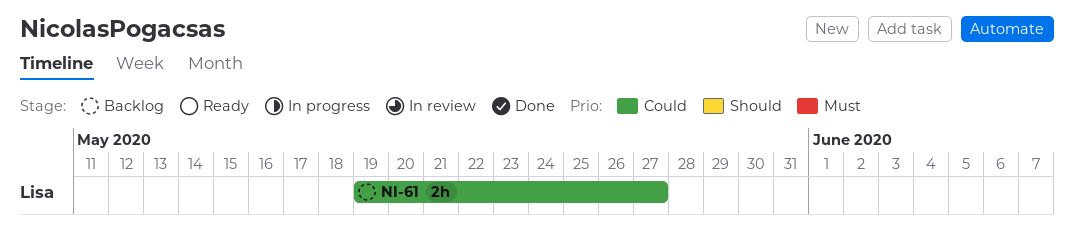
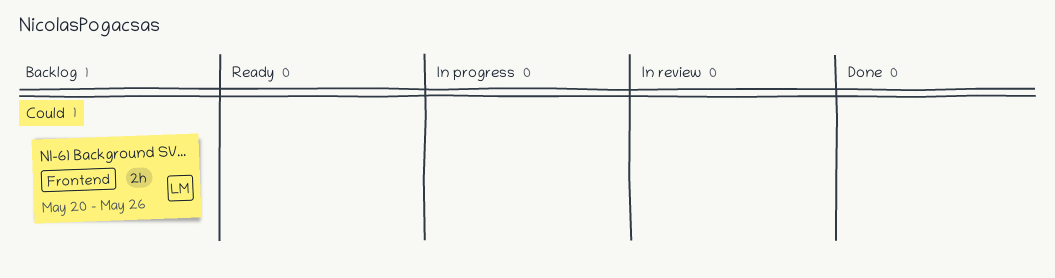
NI-61, start: May 19 -> May 20
NI-61, due: May 27 -> May 26

